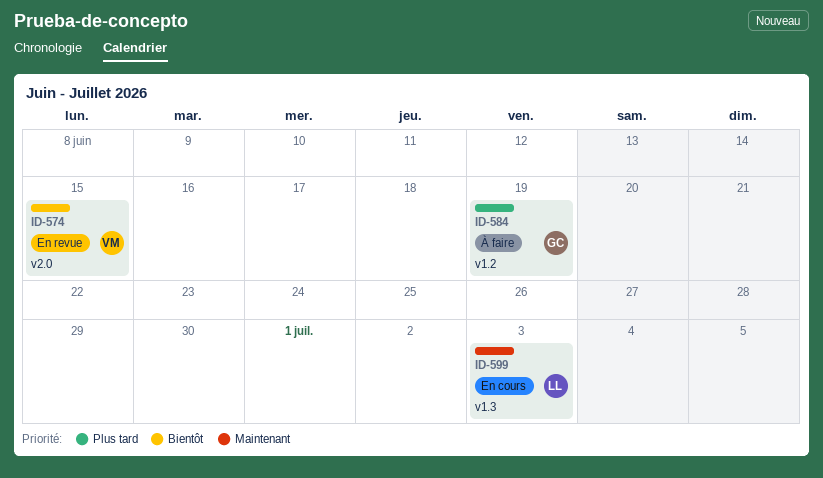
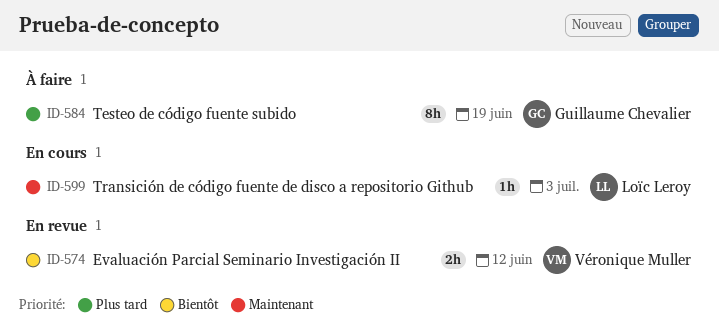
ID-574, due: Jun 15 -> Jun 12

